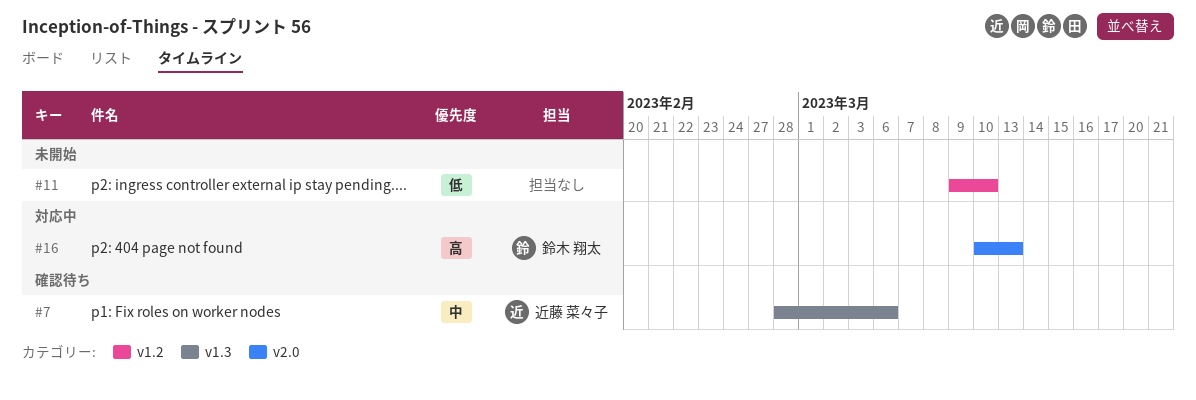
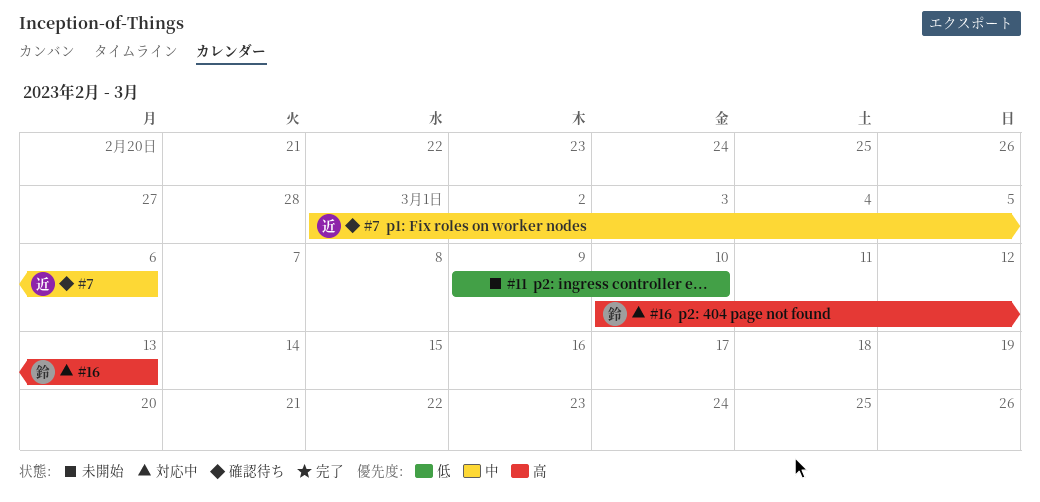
#7, start: Feb 28 -> Mar 1

